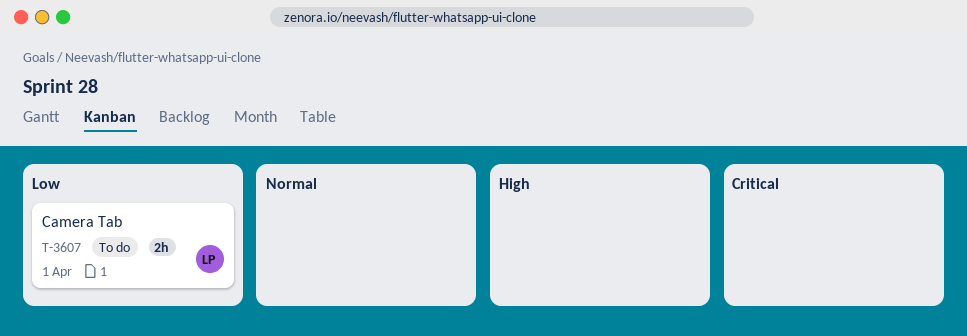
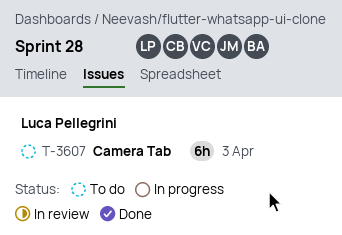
T-3607, estimate: 2h -> 6h
T-3607, due: Apr 1 -> Apr 3

